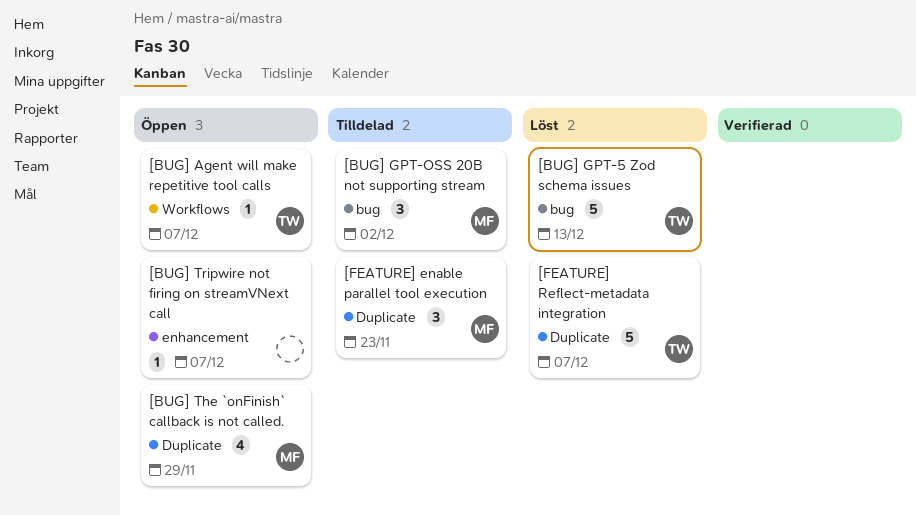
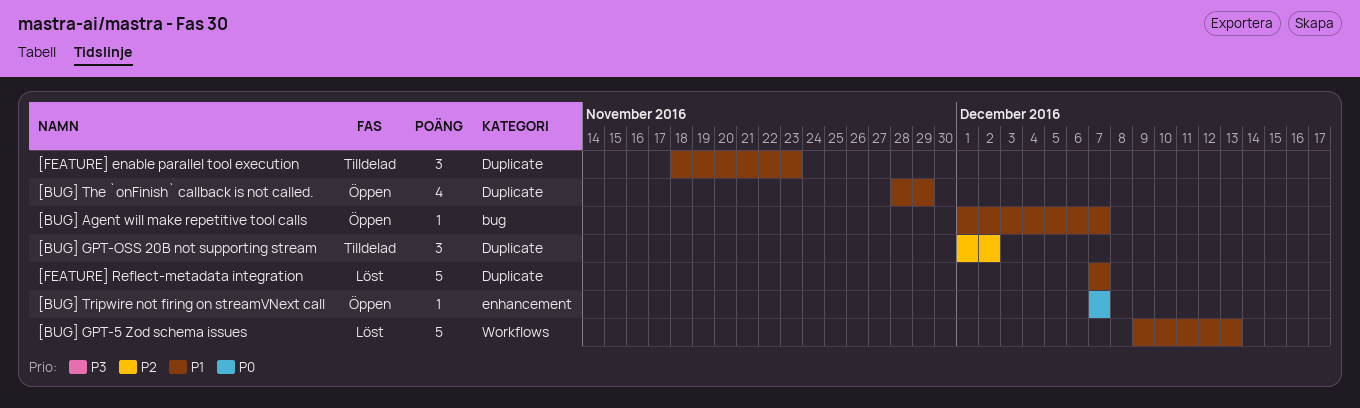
[BUG] Agent will make repetitive tool calls, label: Workflows -> bug
[BUG] GPT-5 Zod schema issues, label: bug -> Workflows
[BUG] GPT-OSS 20B not supporting stream, label: bug -> Duplicate

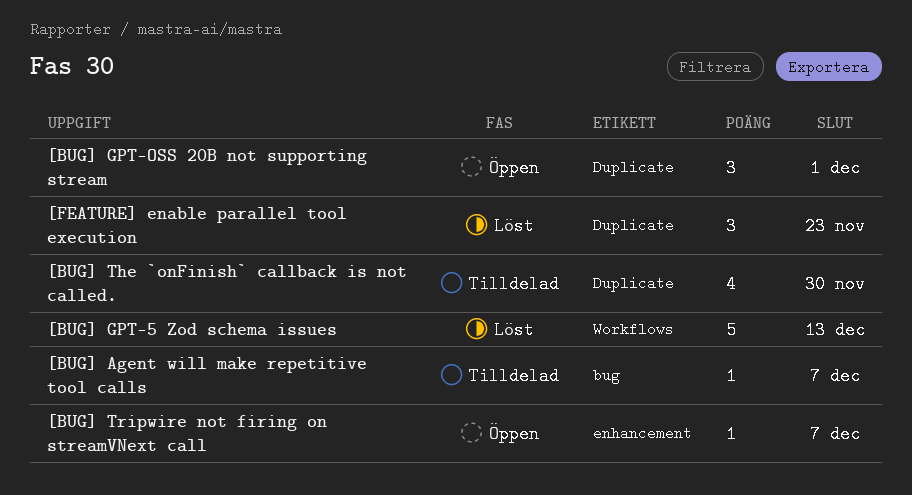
[BUG] Agent will make repetitive tool calls, status: Öppen -> Tilldelad
[BUG] GPT-OSS 20B not supporting stream, status: Tilldelad -> Öppen
[BUG] GPT-OSS 20B not supporting stream, due: Dec 2 -> Dec 1
[BUG] The `onFinish` callback is not called., status: Öppen -> Tilldelad
[BUG] The `onFinish` callback is not called., due: Nov 29 -> Nov 30
[FEATURE] enable parallel tool execution, status: Tilldelad -> Löst
[FEATURE] Reflect-metadata integration: present -> none

